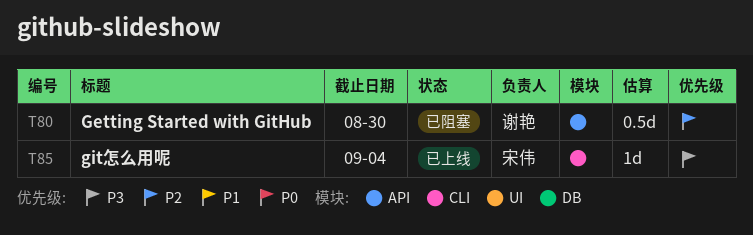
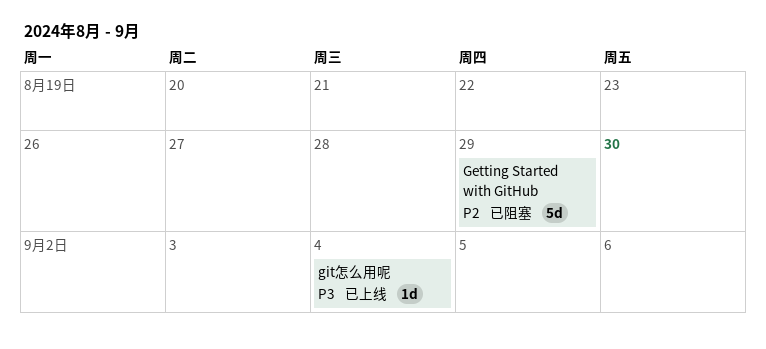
Getting Started with GitHub, estimate: 0.5d -> 5d
Getting Started with GitHub, due: Aug 30 -> Aug 29

